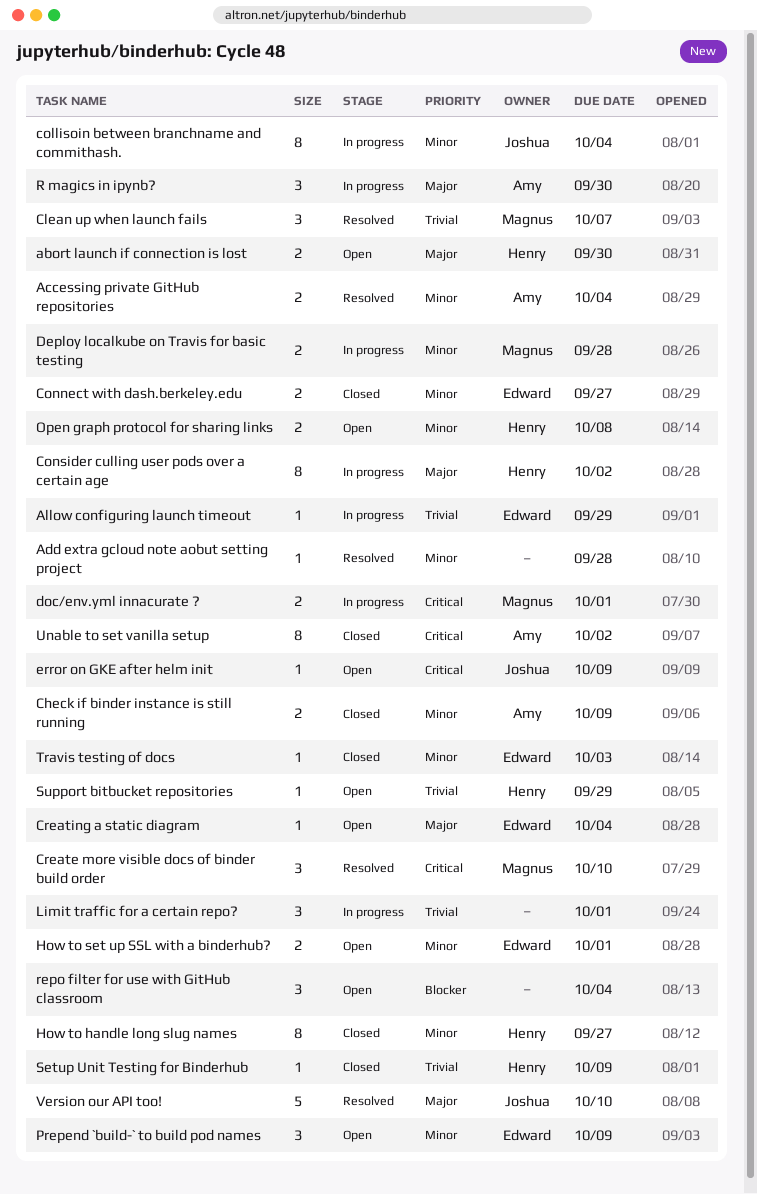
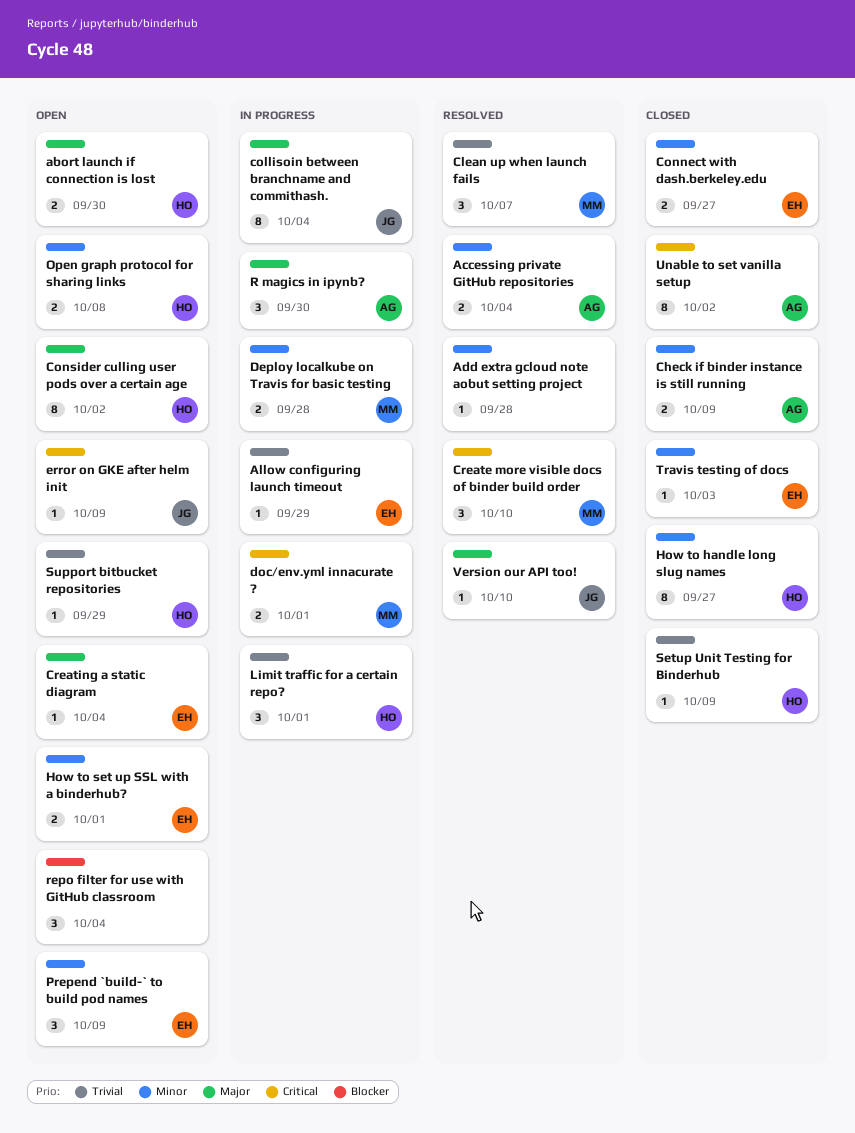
collisoin between branchname and commithash., priority: Minor -> Major
Consider culling user pods over a certain age, status: In progress -> Open
Limit traffic for a certain repo?, owner: none -> Henry
Version our API too!, estimate: 5 -> 1

